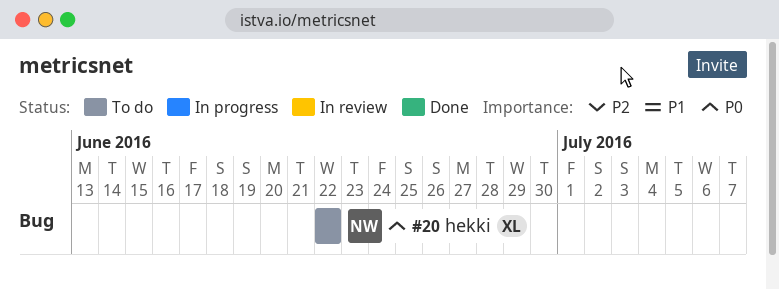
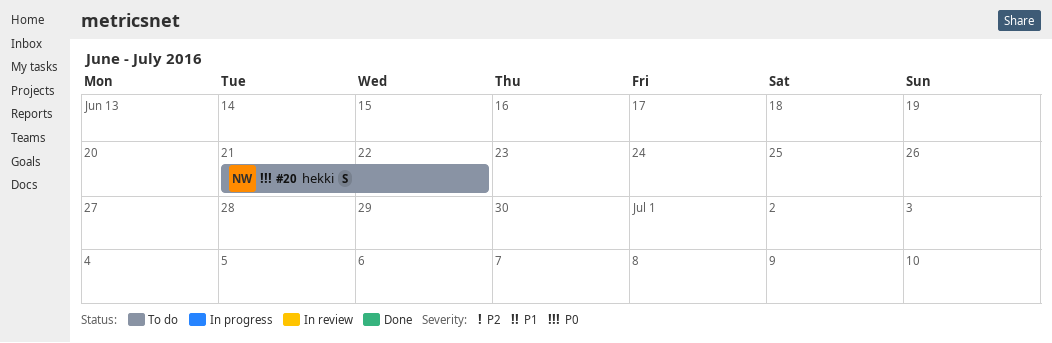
#20, estimate: XL -> S
#20, start: Jun 22 -> Jun 21

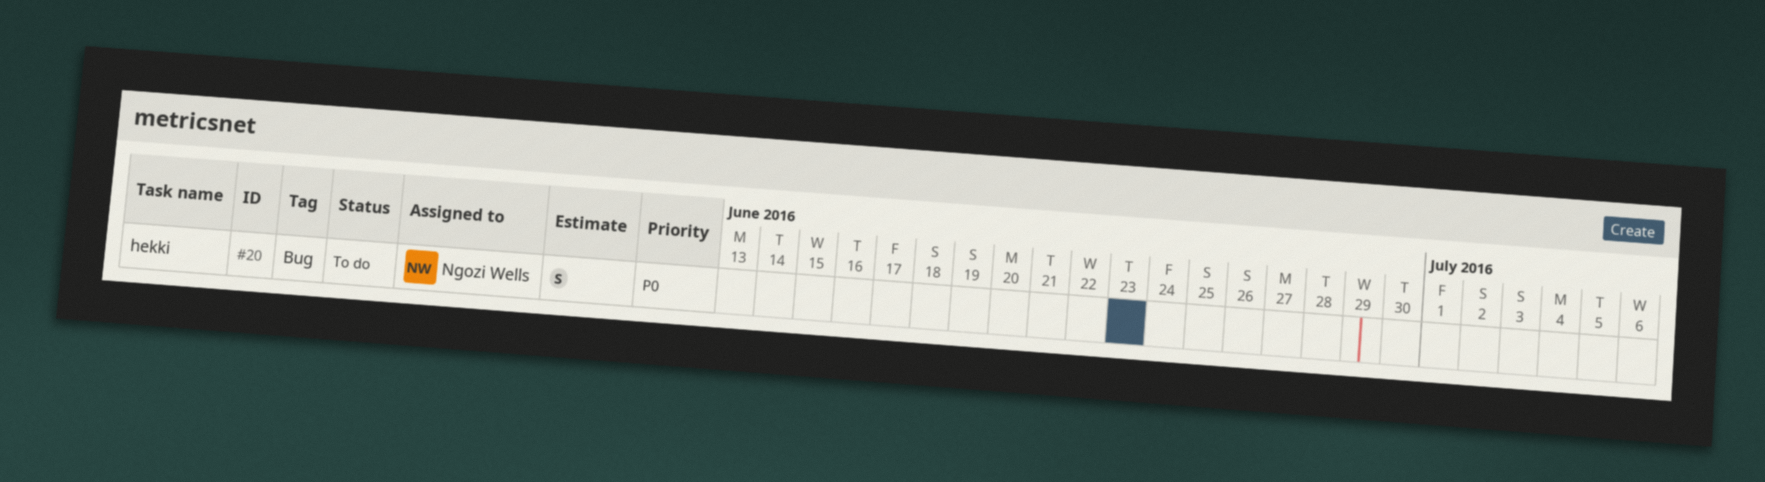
#20, start: Jun 21 -> Jun 23
#20, due: Jun 22 -> Jun 23

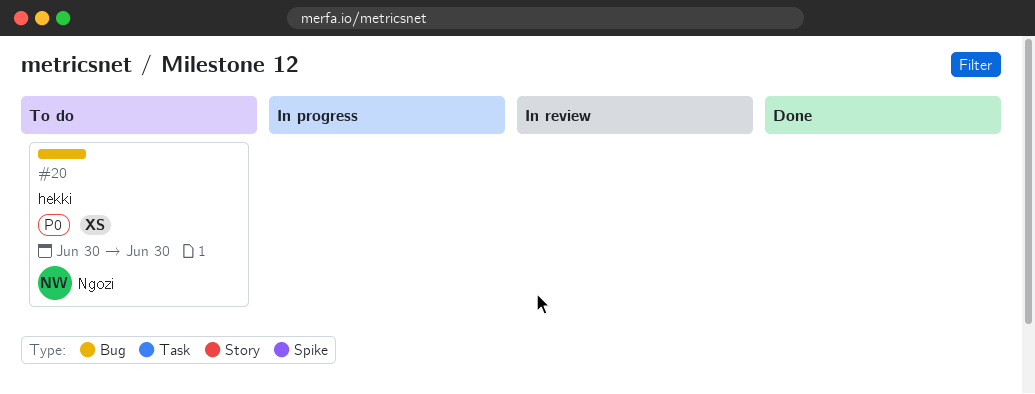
#20, estimate: S -> XS
#20, start: Jun 23 -> Jun 30
#20, due: Jun 23 -> Jun 30

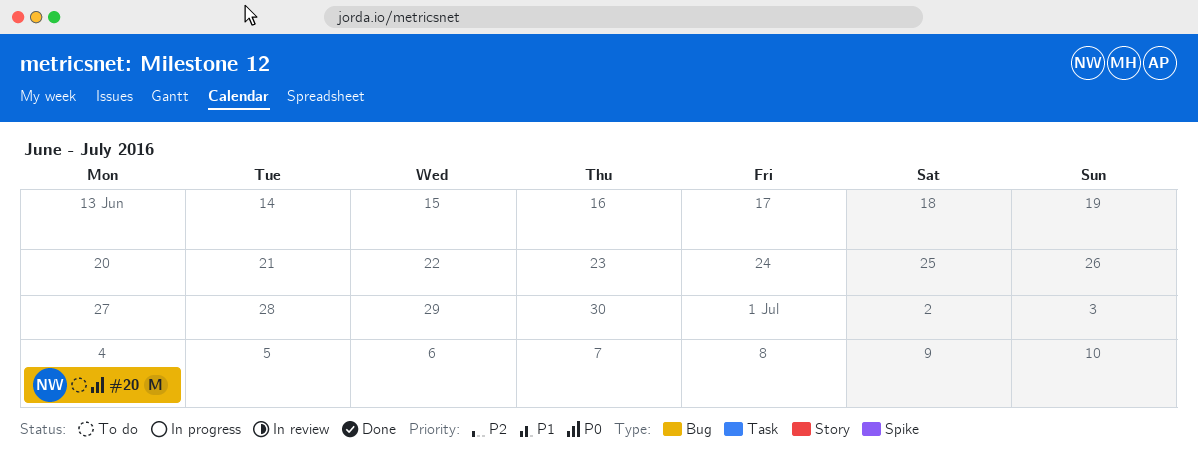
#20, estimate: XS -> M
#20, start: Jun 30 -> Jul 4
#20, due: Jun 30 -> Jul 4

